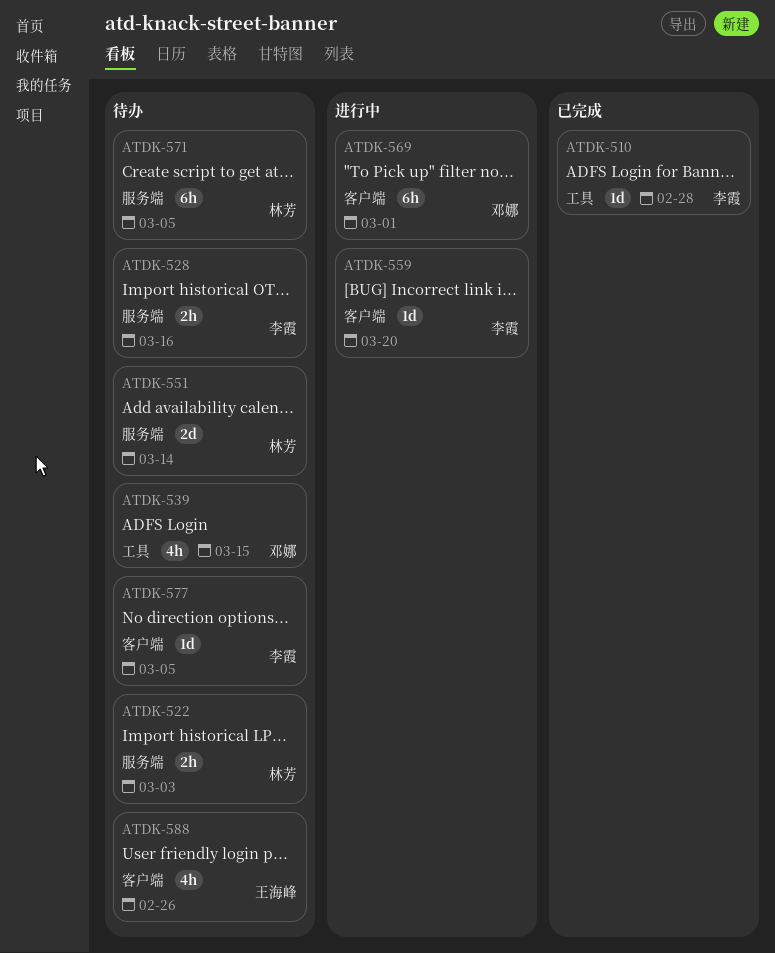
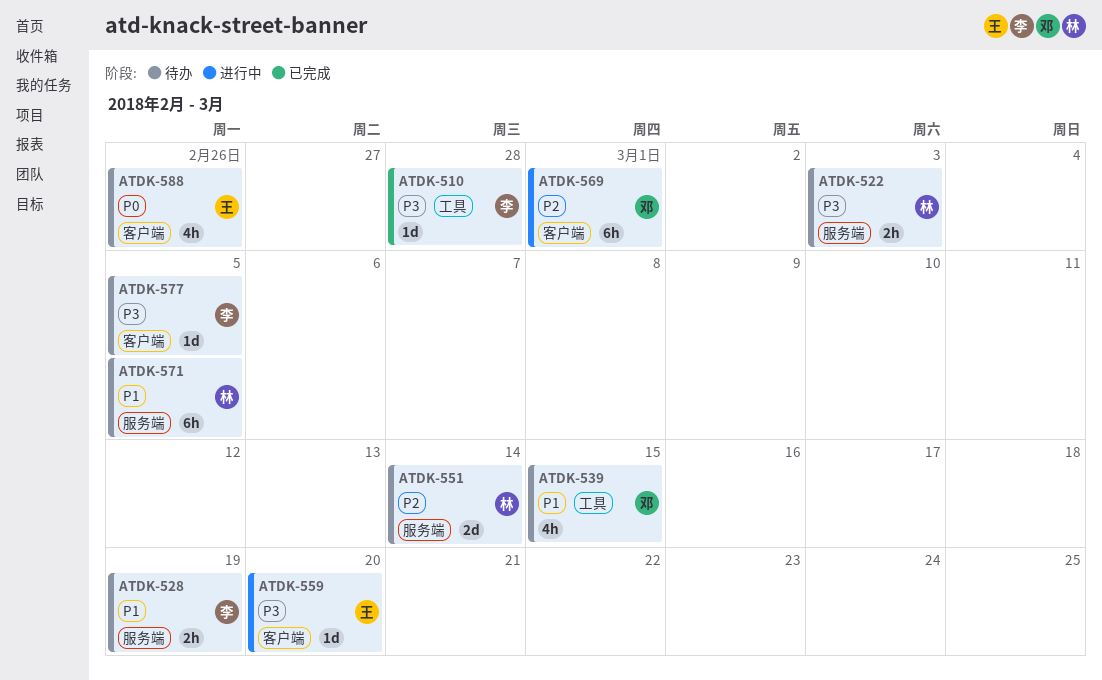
ATDK-528, due: Mar 16 -> Mar 19
ATDK-559, owner: 李霞 -> 王海峰

